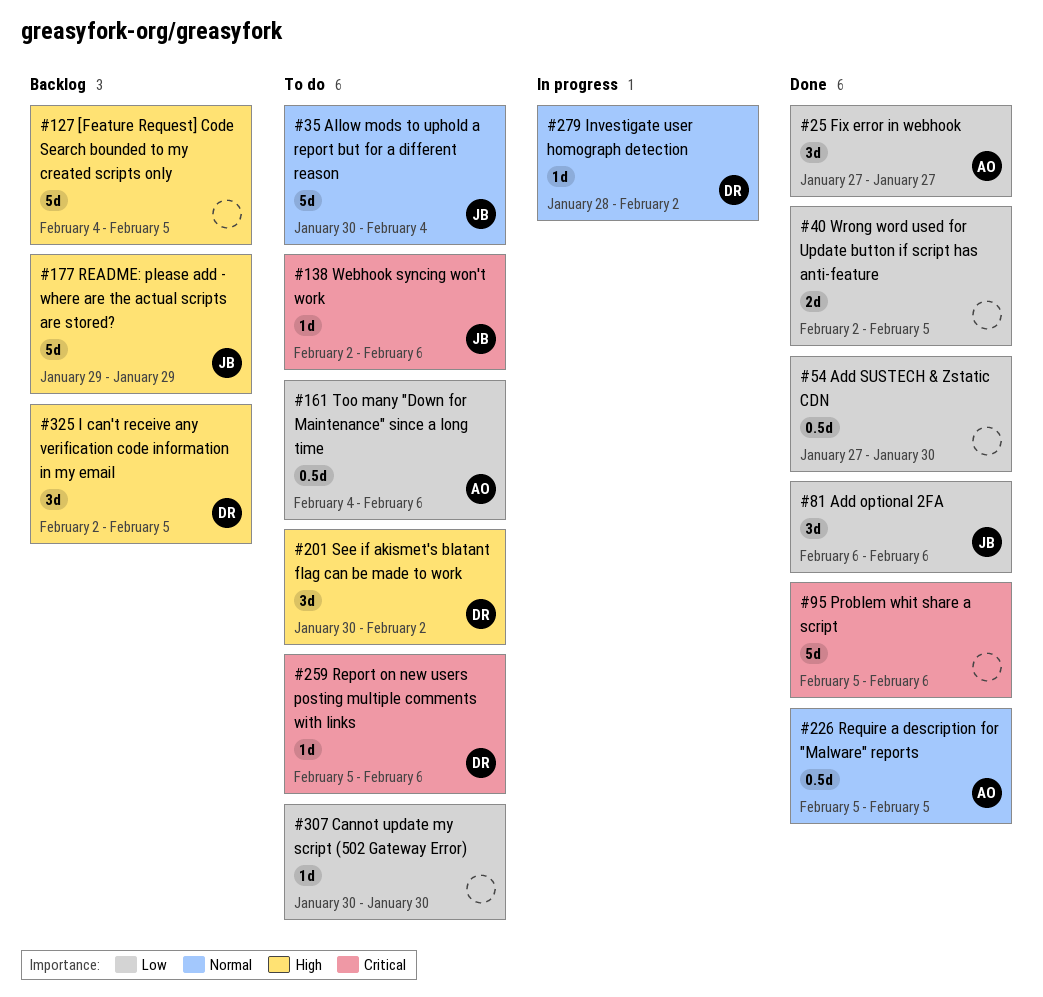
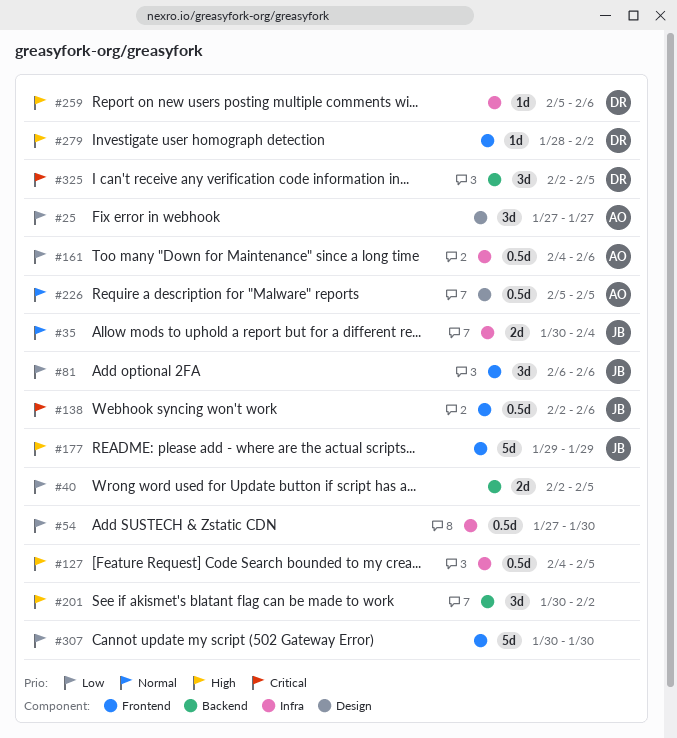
#35, estimate: 5d -> 2d
#95: present -> none
#127, estimate: 5d -> 0.5d
#138, estimate: 1d -> 0.5d
#201, owner: DR -> none
#259, priority: Critical -> High
#279, priority: Normal -> High
#307, estimate: 1d -> 5d
#325, priority: High -> Critical

